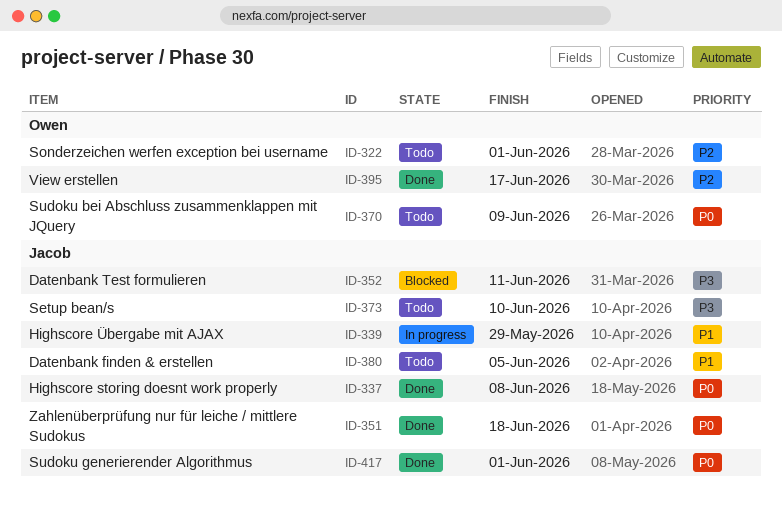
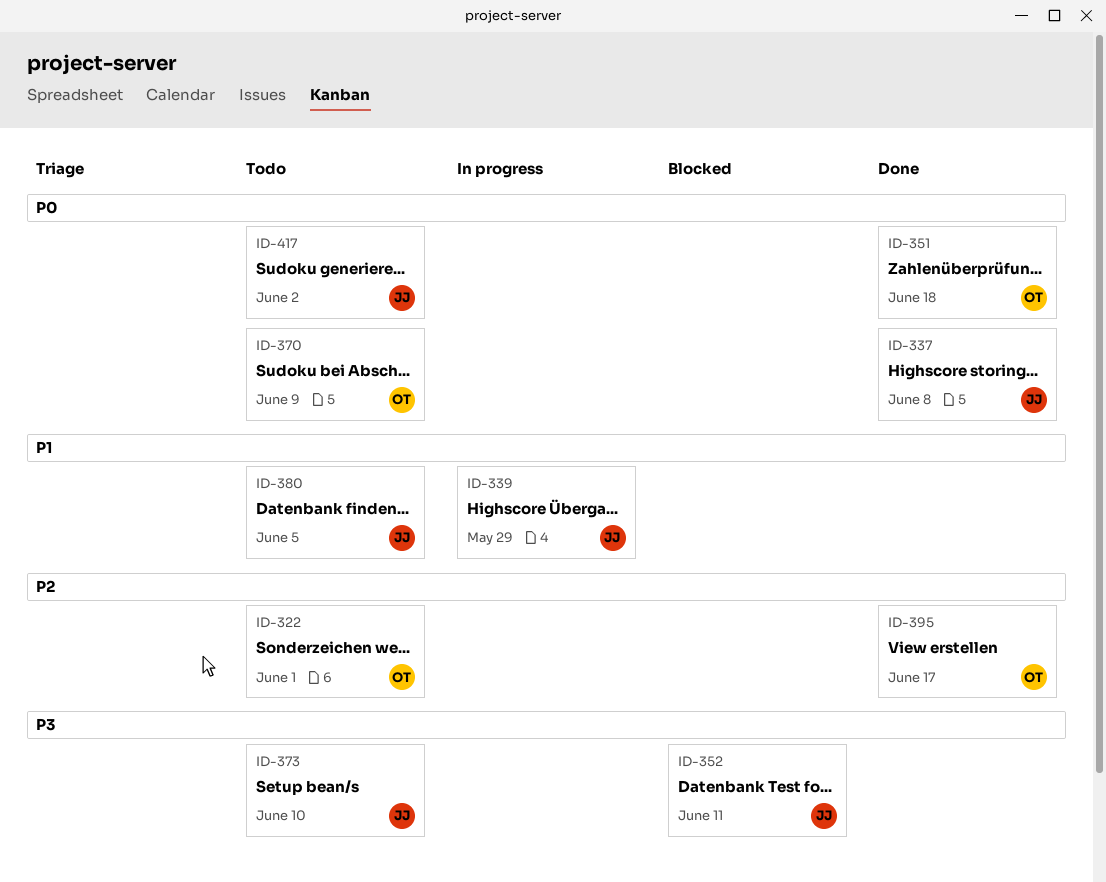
ID-351, owner: Jacob -> Owen
ID-417, status: Done -> Todo
ID-417, due: Jun 1 -> Jun 2

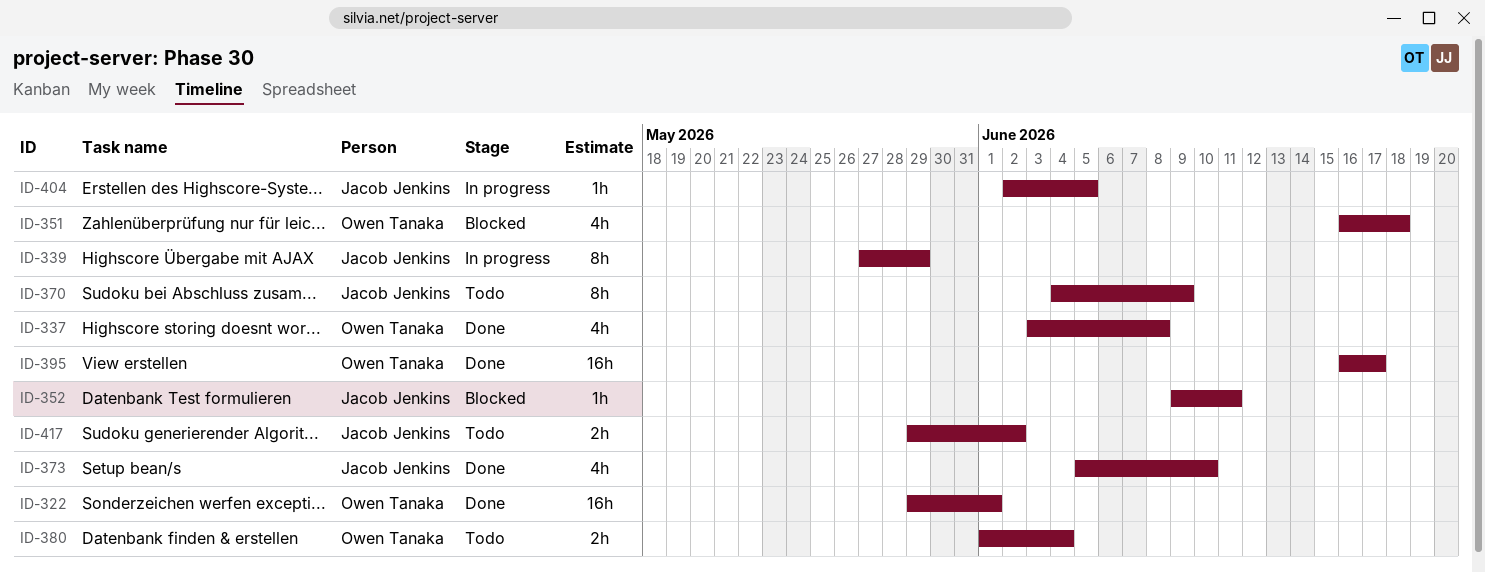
ID-322, status: Todo -> Done
ID-337, owner: Jacob Jenkins -> Owen Tanaka
ID-351, status: Done -> Blocked
ID-370, owner: Owen Tanaka -> Jacob Jenkins
ID-373, status: Todo -> Done
ID-380, owner: Jacob Jenkins -> Owen Tanaka
ID-380, due: Jun 5 -> Jun 4
ID-404: none -> present

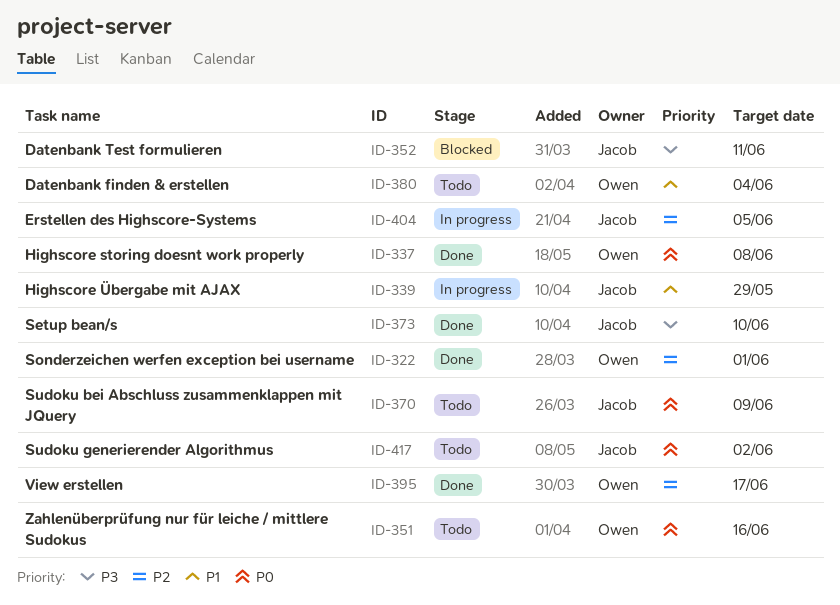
ID-351, status: Blocked -> Todo
ID-351, due: Jun 18 -> Jun 16

